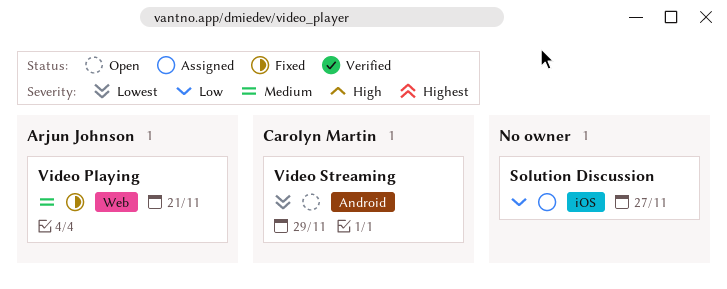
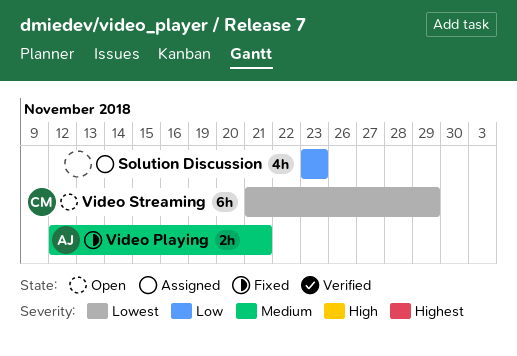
Solution Discussion, due: Nov 27 -> Nov 23

